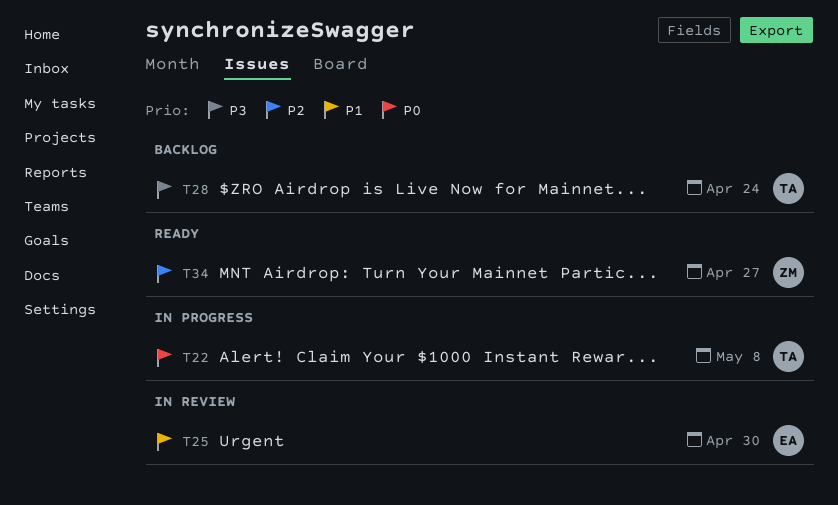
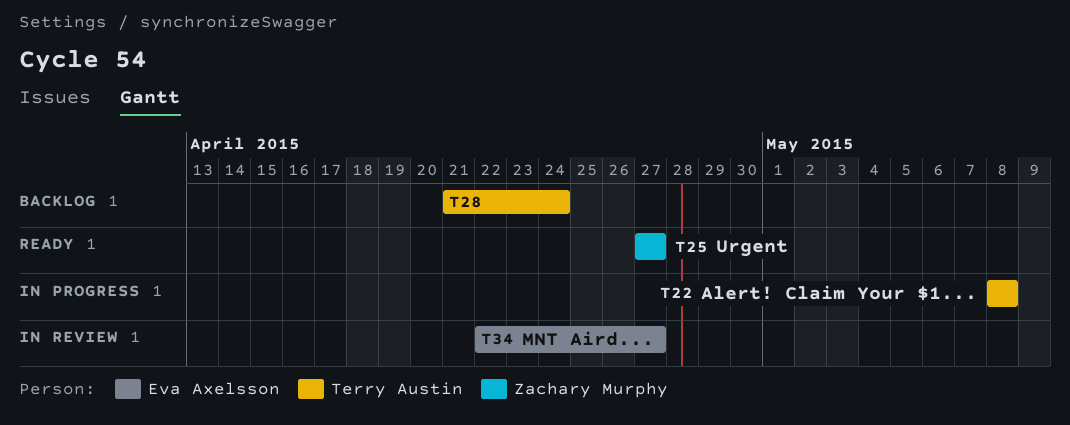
T25, status: In review -> Ready
T25, owner: Eva Axelsson -> Zachary Murphy
T25, due: Apr 30 -> Apr 27
T34, status: Ready -> In review
T34, owner: Zachary Murphy -> Eva Axelsson

